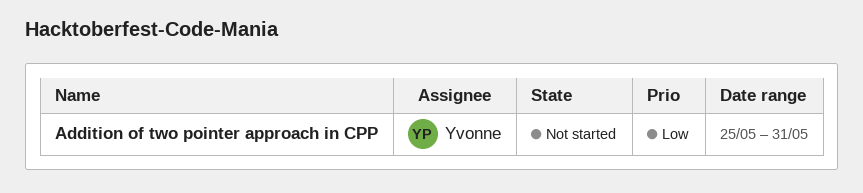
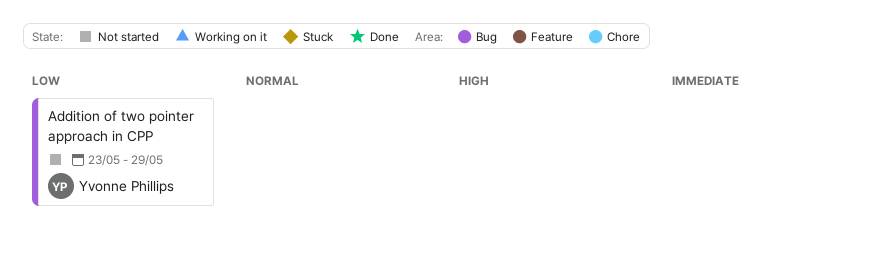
Addition of two pointer approach in CPP, start: May 25 -> May 23
Addition of two pointer approach in CPP, due: May 31 -> May 29

